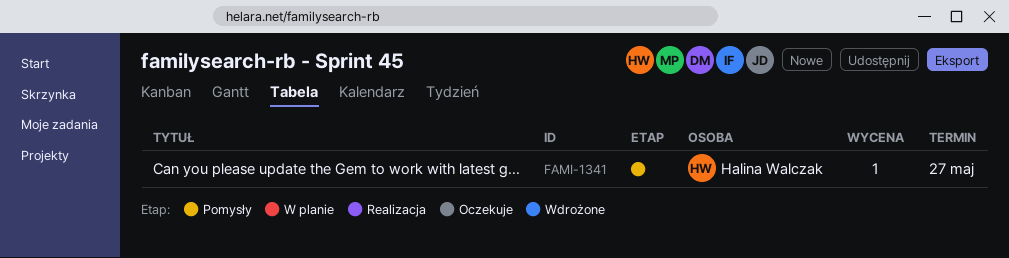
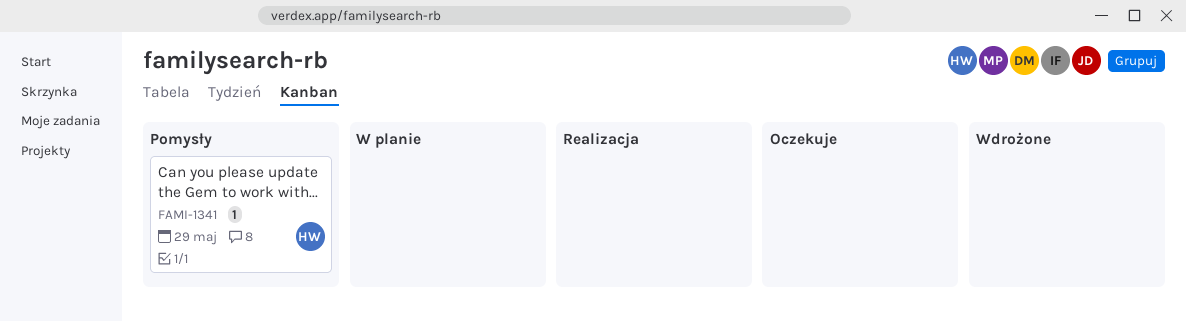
FAMI-1341, due: May 27 -> May 29

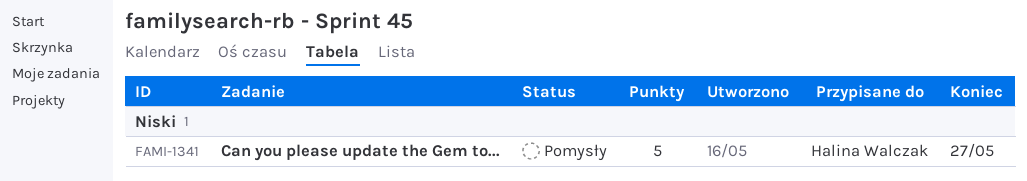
FAMI-1341, estimate: 1 -> 5
FAMI-1341, due: May 29 -> May 27

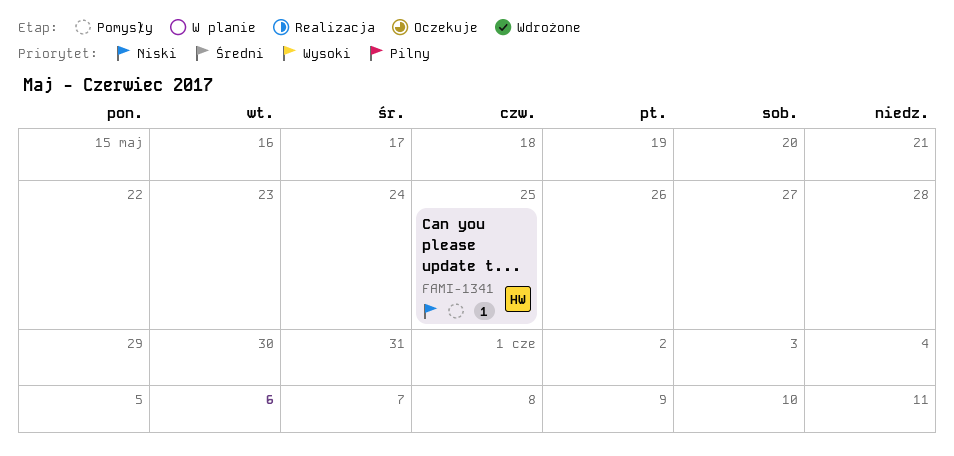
FAMI-1341, estimate: 5 -> 1
FAMI-1341, due: May 27 -> May 25

